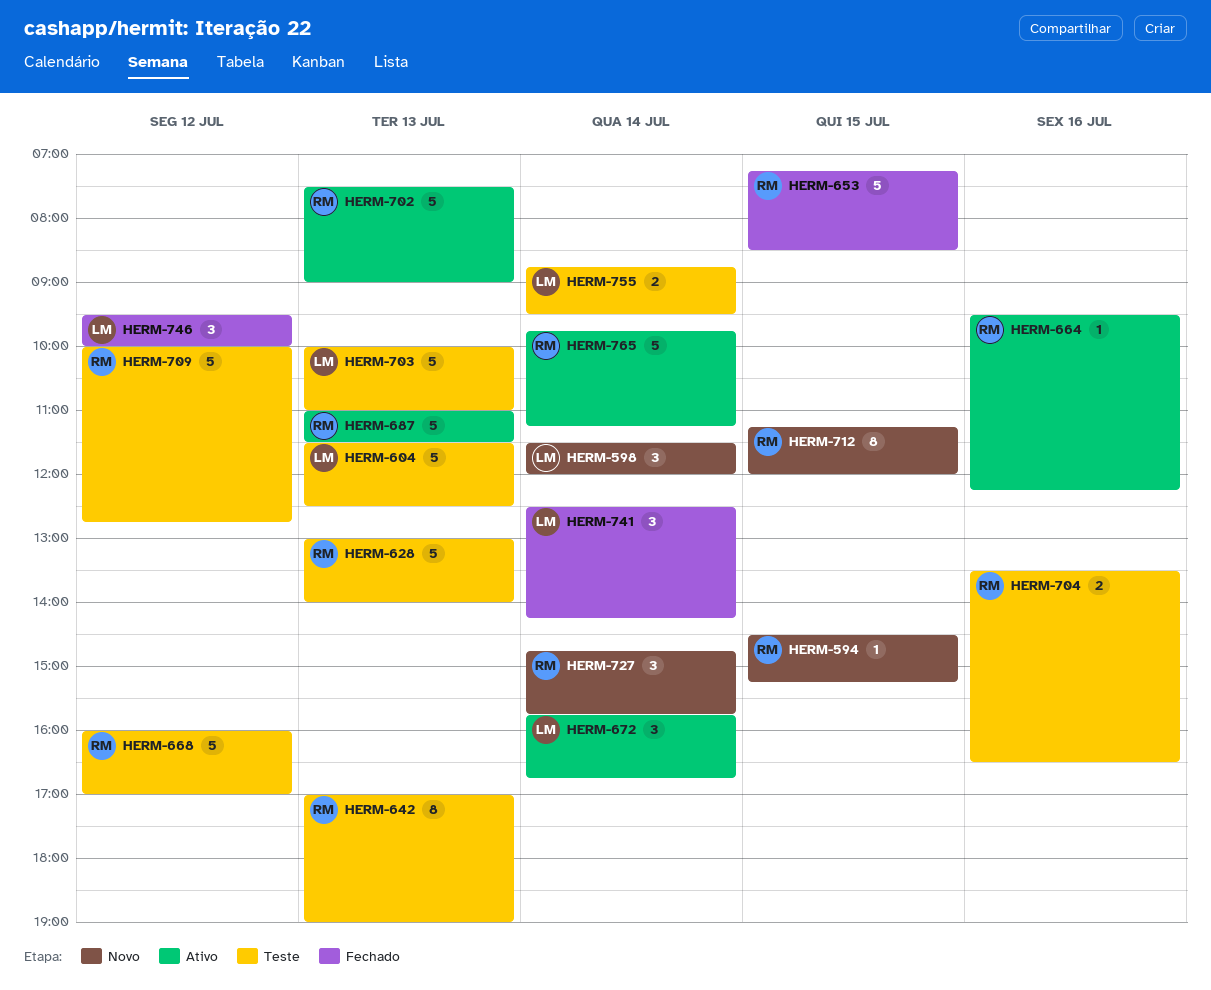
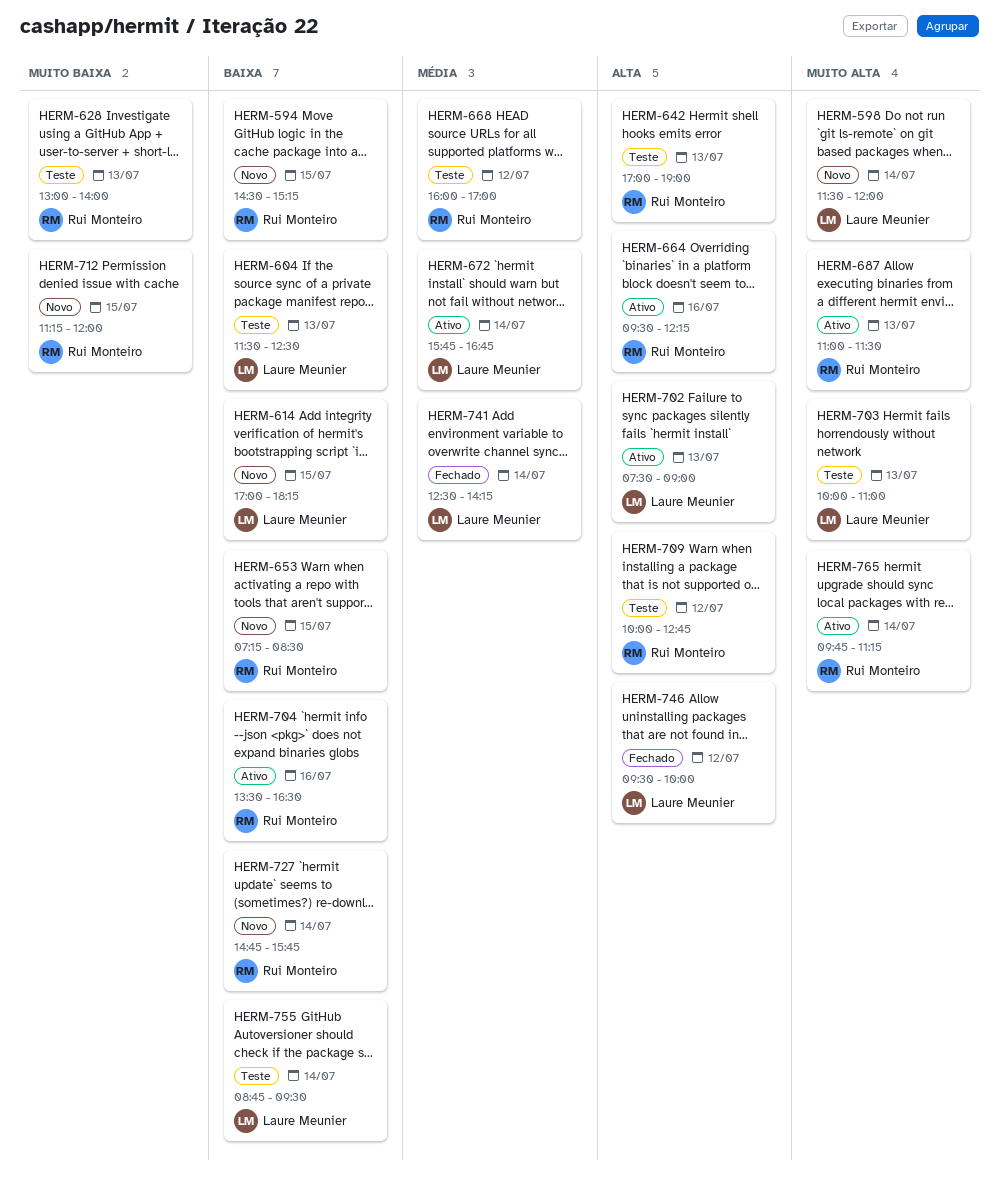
HERM-614: none -> present
HERM-653, status: Fechado -> Novo
HERM-702, owner: Rui Monteiro -> Laure Meunier
HERM-704, status: Teste -> Ativo

